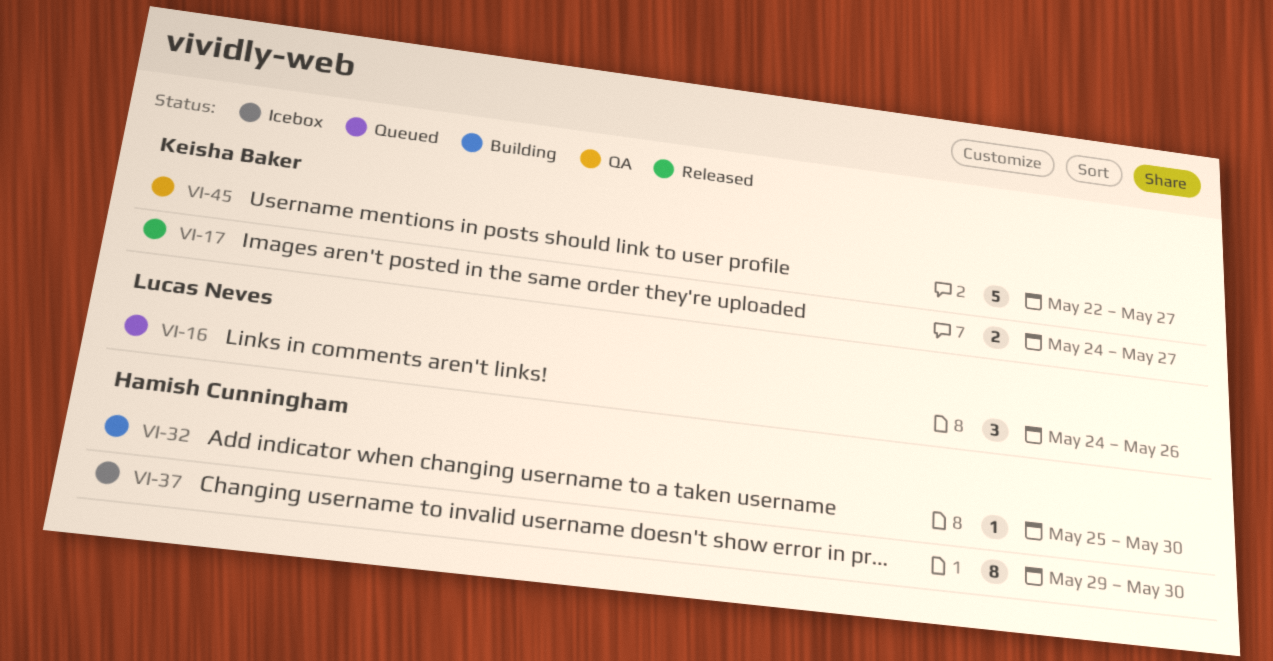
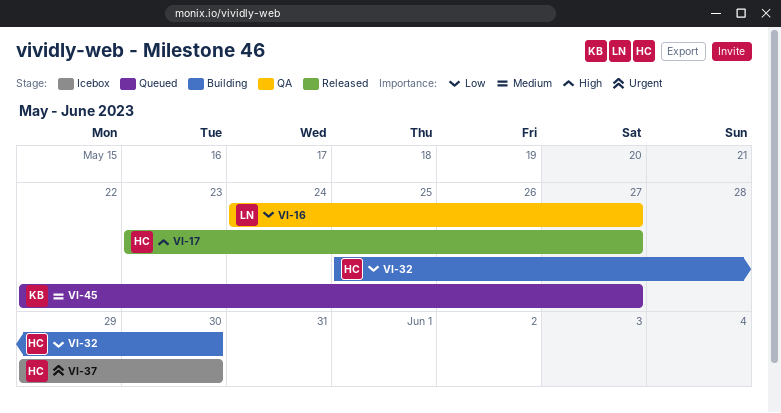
VI-16, status: Queued -> QA
VI-16, due: May 26 -> May 27
VI-17, owner: Keisha Baker -> Hamish Cunningham
VI-17, start: May 24 -> May 23
VI-45, status: QA -> Queued

